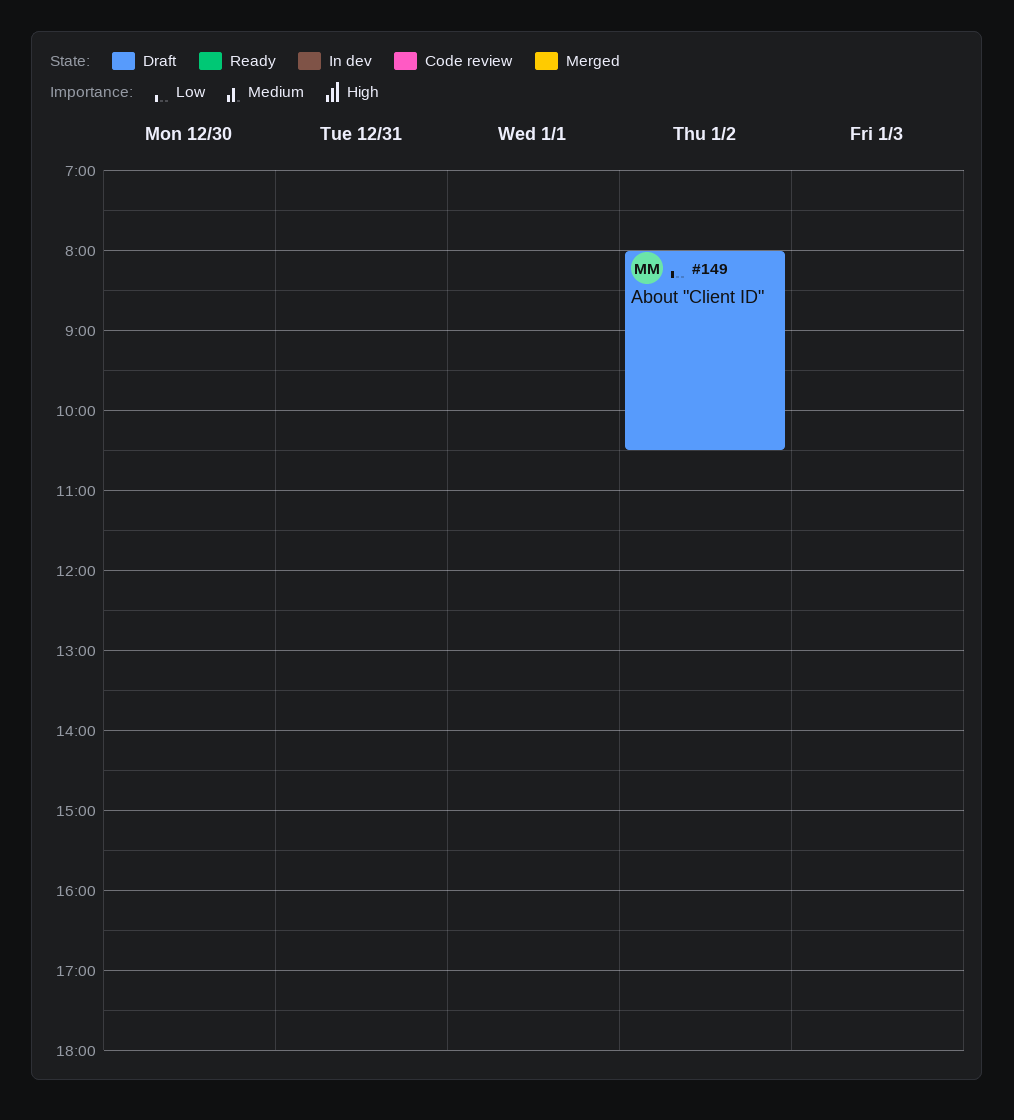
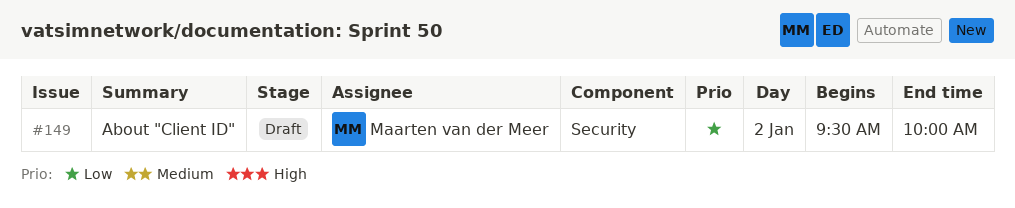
#149, begins: 08:00 -> 09:30
#149, ends: 10:30 -> 10:00

